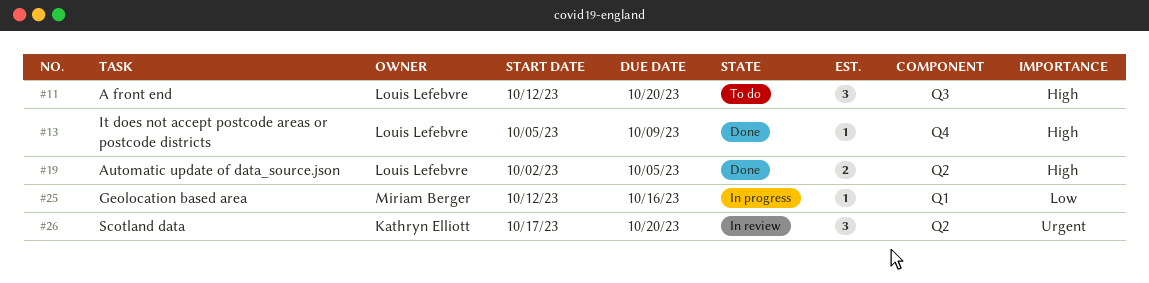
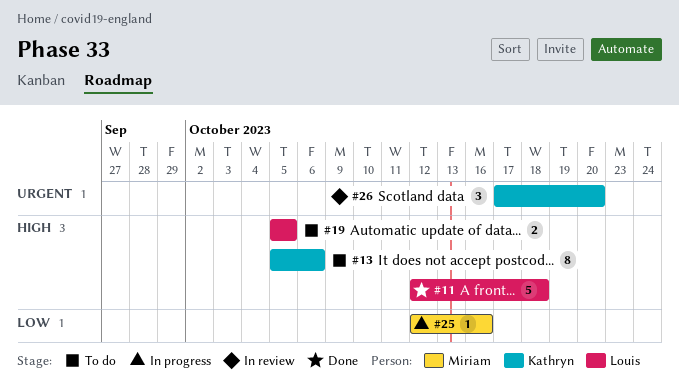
#11, status: To do -> Done
#11, estimate: 3 -> 5
#11, due: Oct 20 -> Oct 18
#13, status: Done -> To do
#13, owner: Louis Lefebvre -> Kathryn Elliott
#13, estimate: 1 -> 8
#13, due: Oct 9 -> Oct 6
#19, status: Done -> To do
#19, start: Oct 2 -> Oct 5

